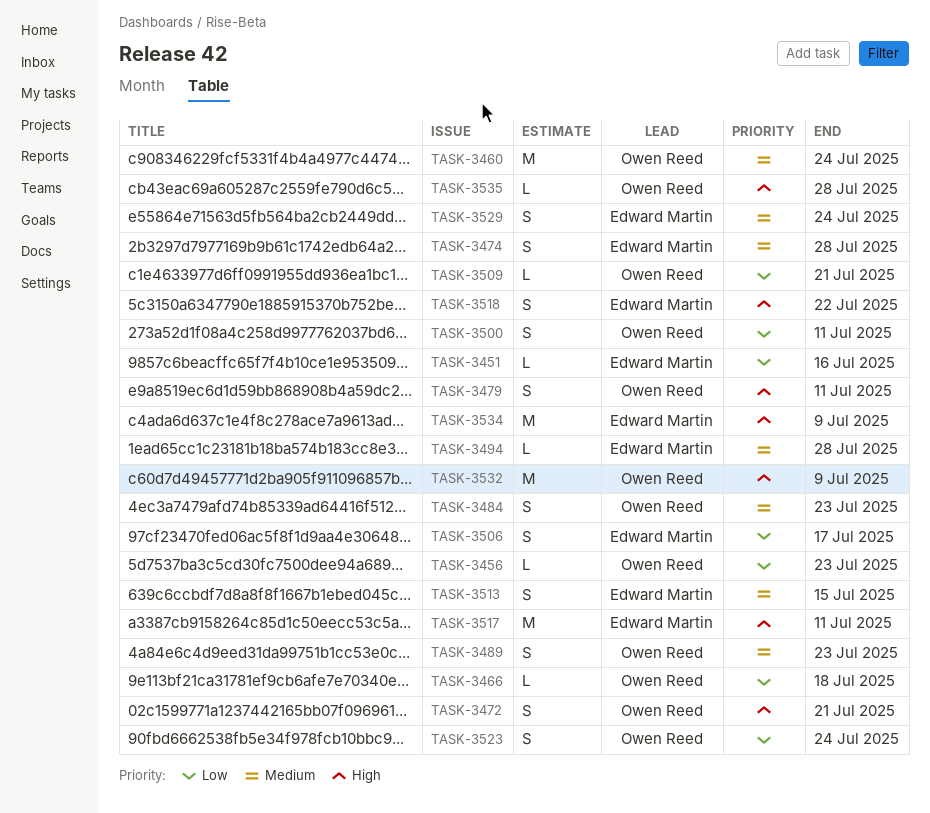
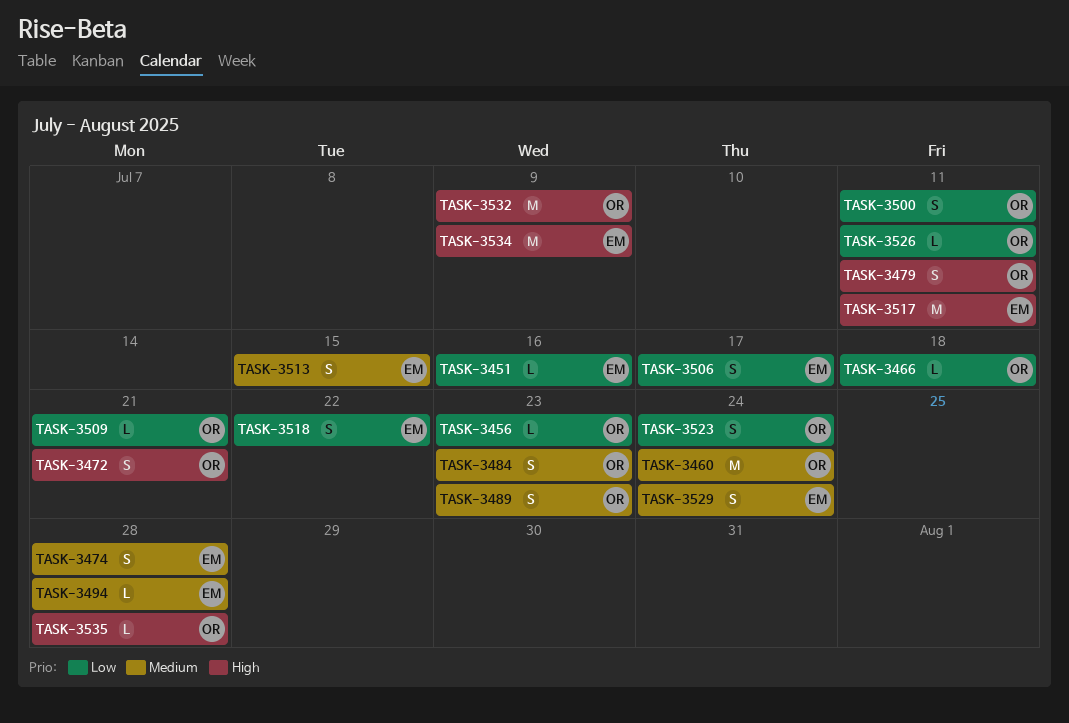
TASK-3518, priority: High -> Low
TASK-3526: none -> present

